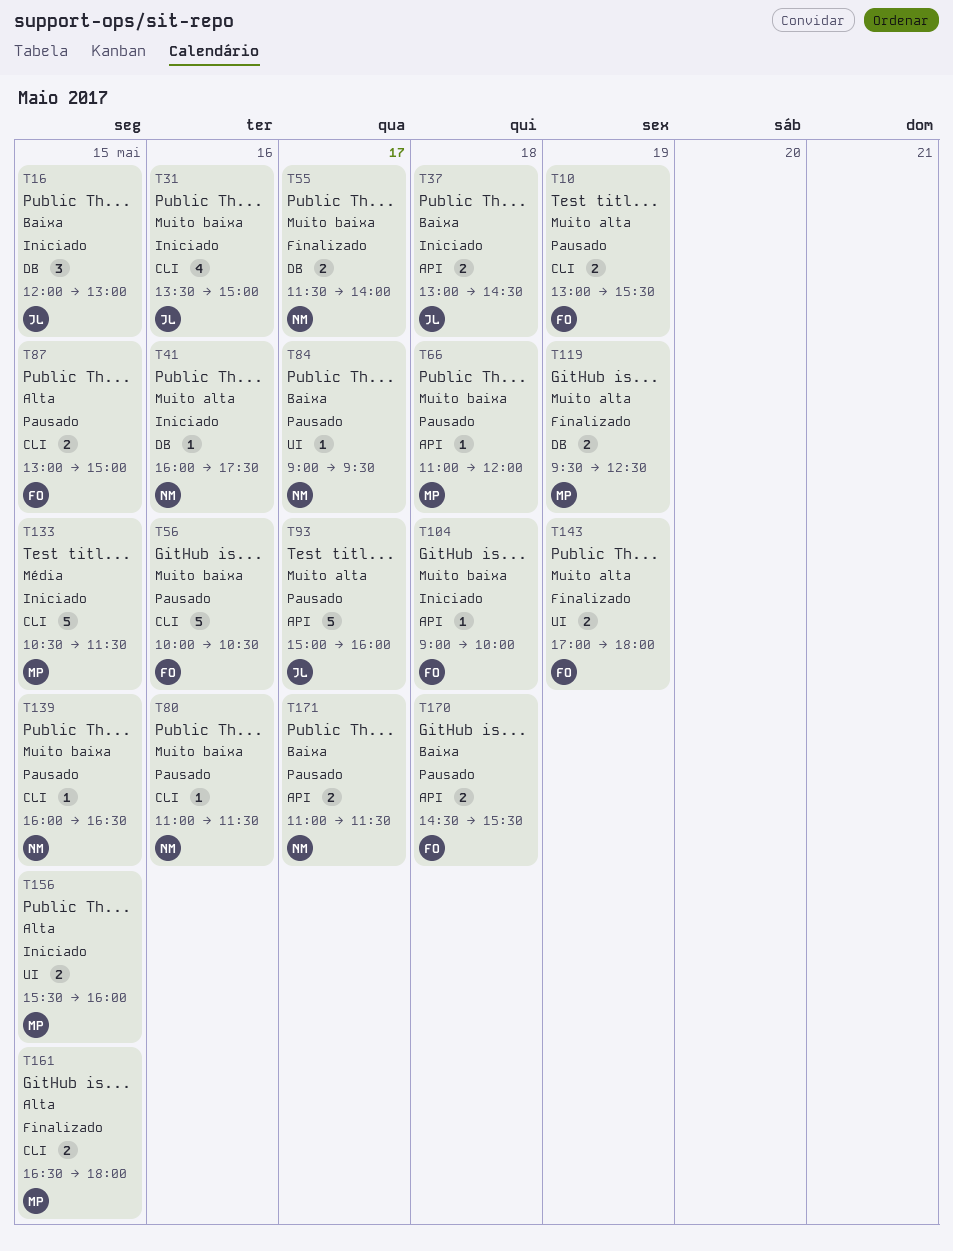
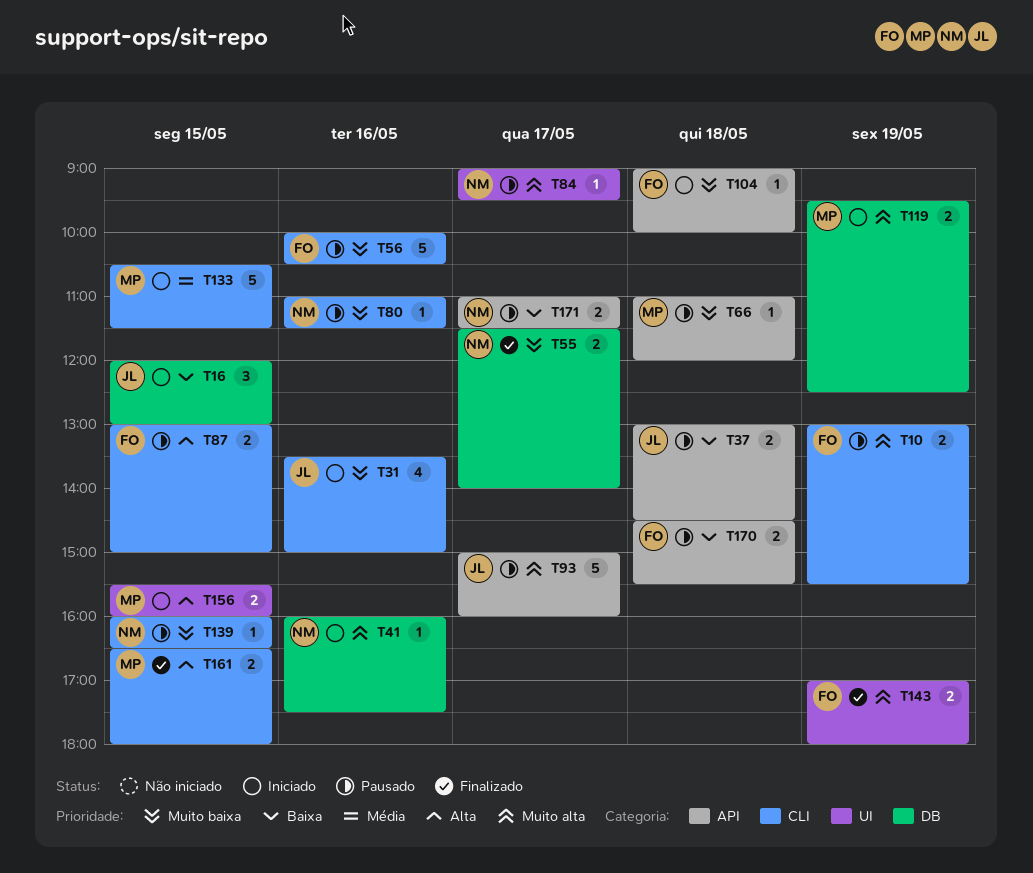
T37, status: Iniciado -> Pausado
T84, priority: Baixa -> Muito alta
T119, status: Finalizado -> Iniciado

